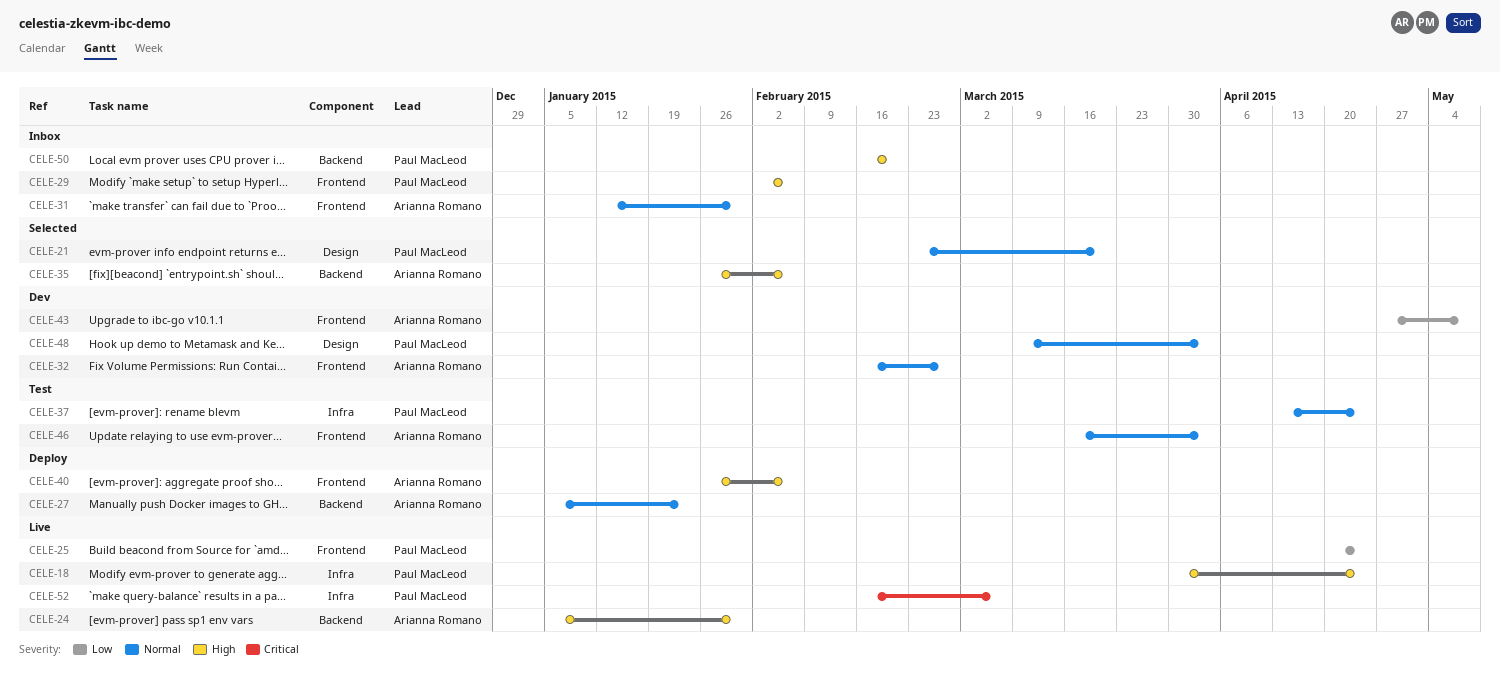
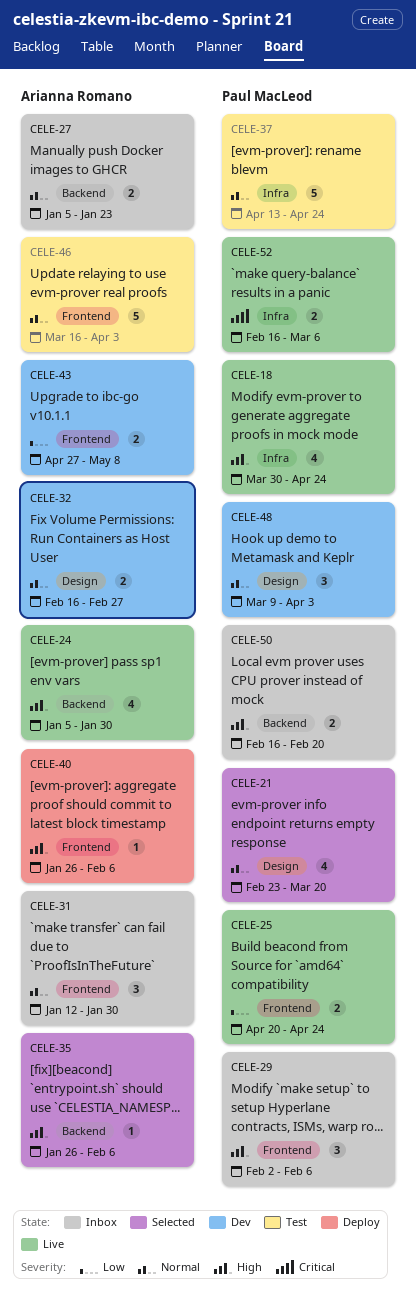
CELE-27, status: Deploy -> Inbox
CELE-32, label: Frontend -> Design

